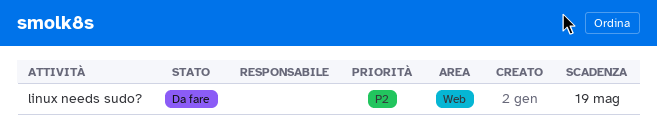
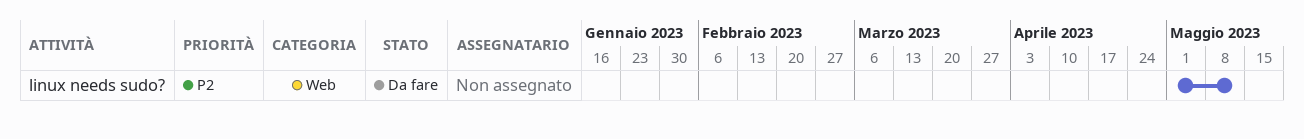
linux needs sudo?, due: May 19 -> May 12

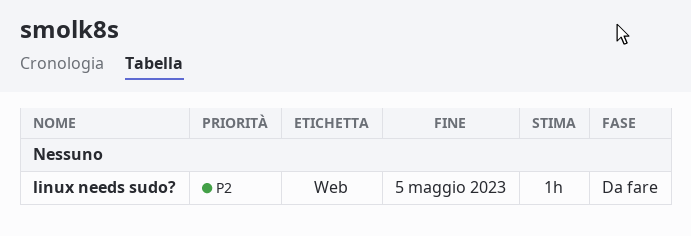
linux needs sudo?, due: May 12 -> May 5

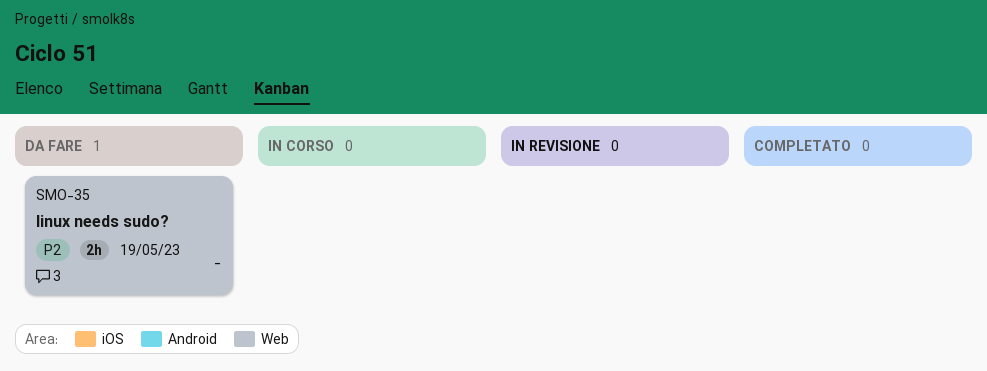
linux needs sudo?, estimate: 1h -> 2h
linux needs sudo?, due: May 5 -> May 19

